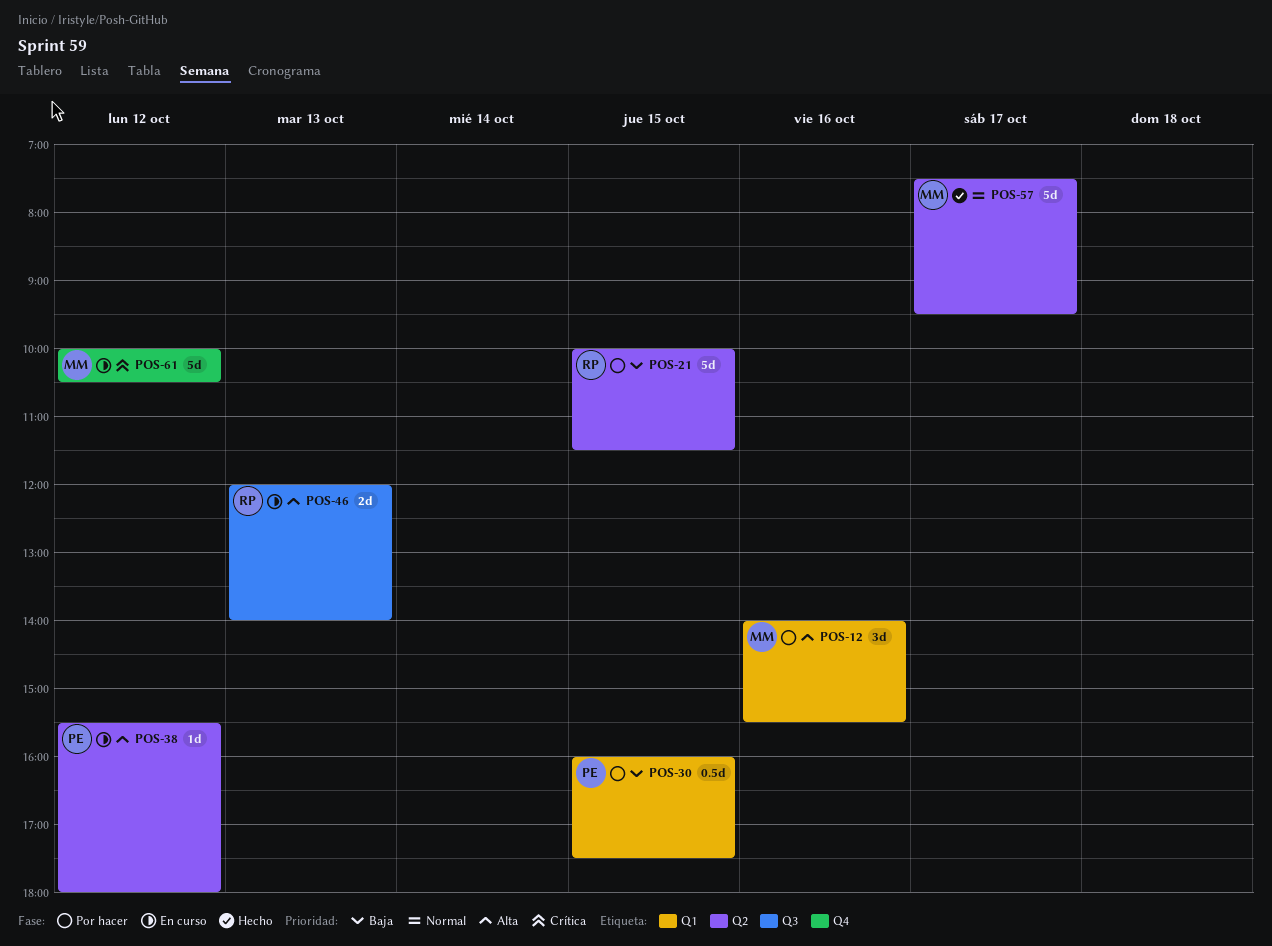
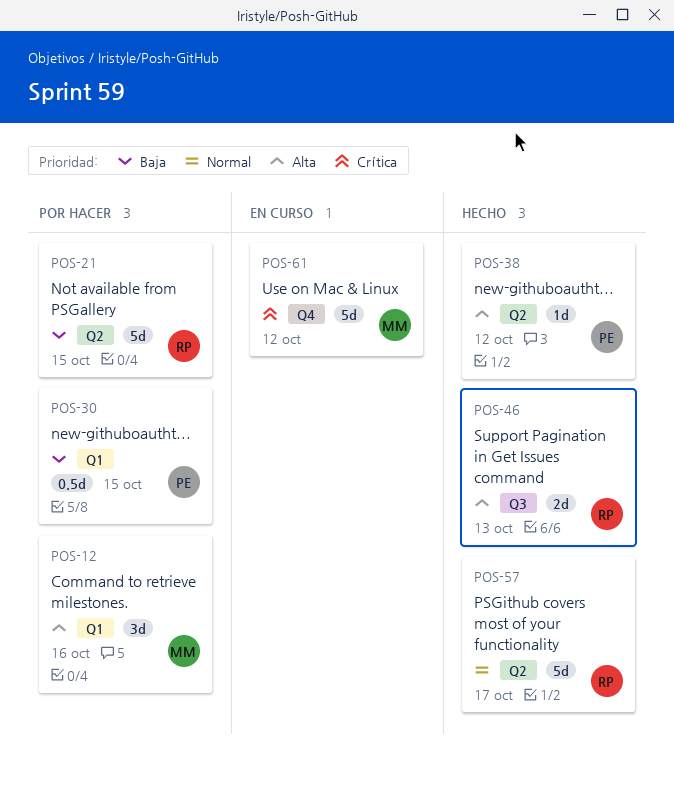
POS-38, status: En curso -> Hecho
POS-46, status: En curso -> Hecho
POS-57, owner: MM -> RP

